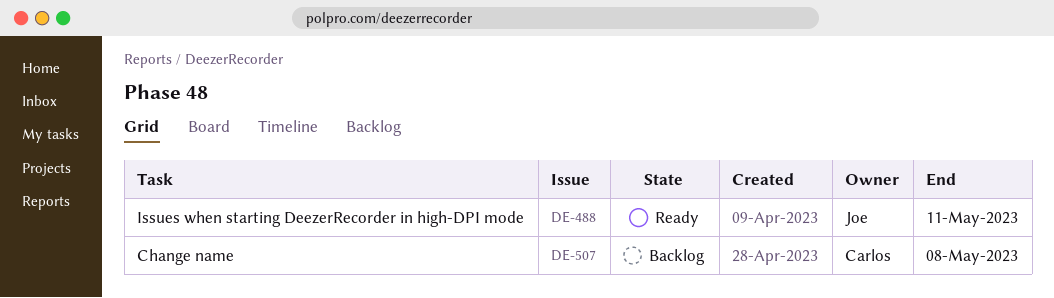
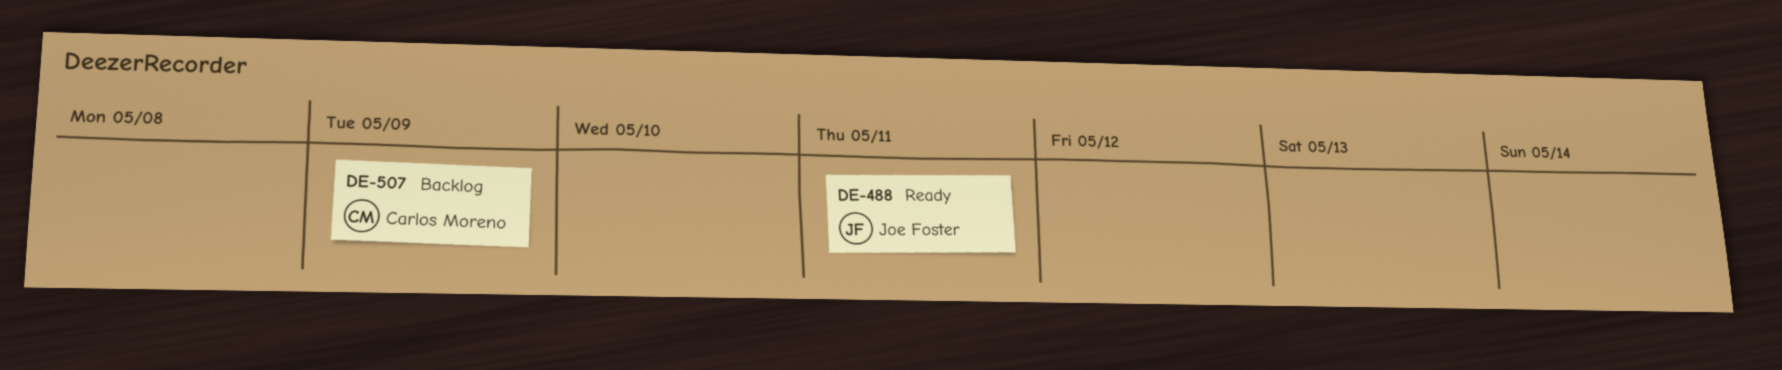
DE-507, due: May 8 -> May 9

